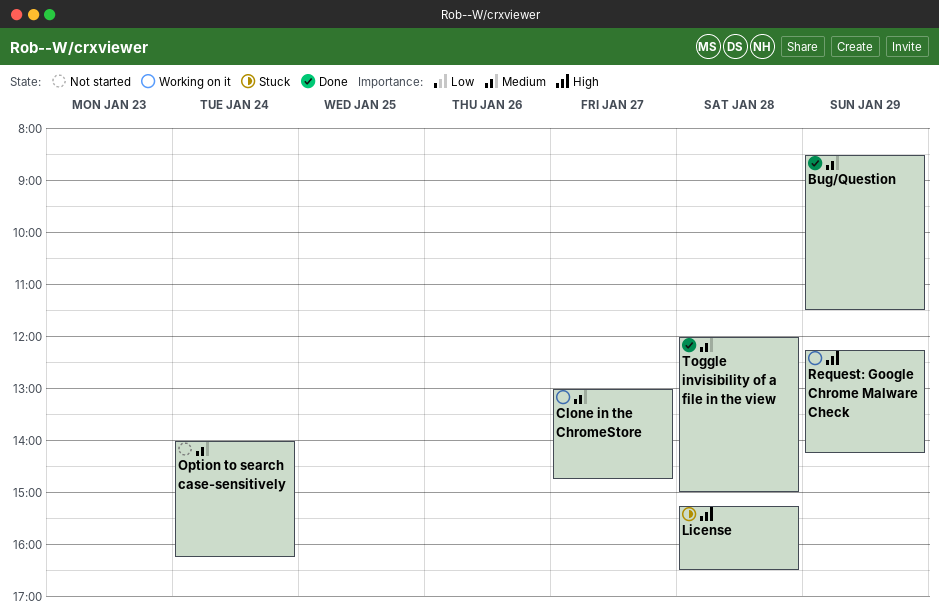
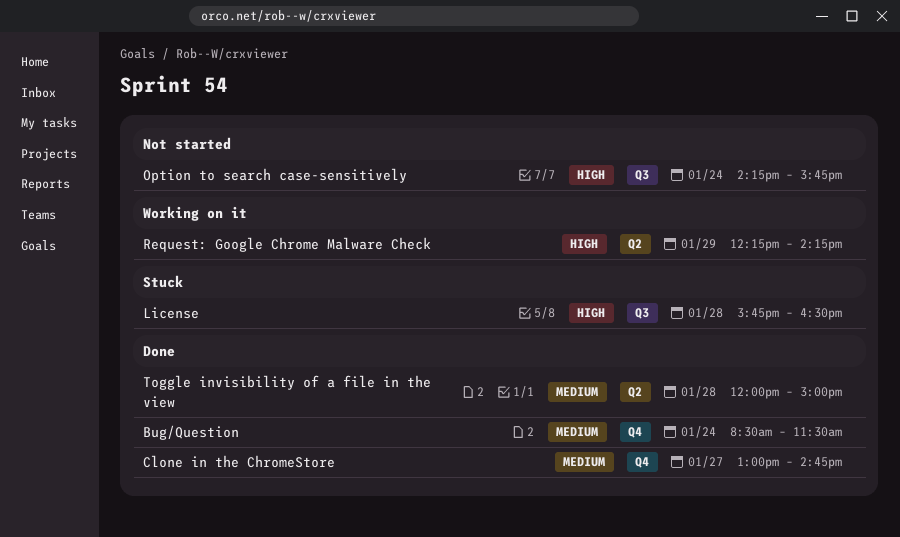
Bug/Question, day: Jan 29 -> Jan 24
Clone in the ChromeStore, status: Working on it -> Done
License, begins: 15:15 -> 15:45
Option to search case-sensitively, priority: Medium -> High
Option to search case-sensitively, begins: 14:00 -> 14:15
Option to search case-sensitively, ends: 16:15 -> 15:45

